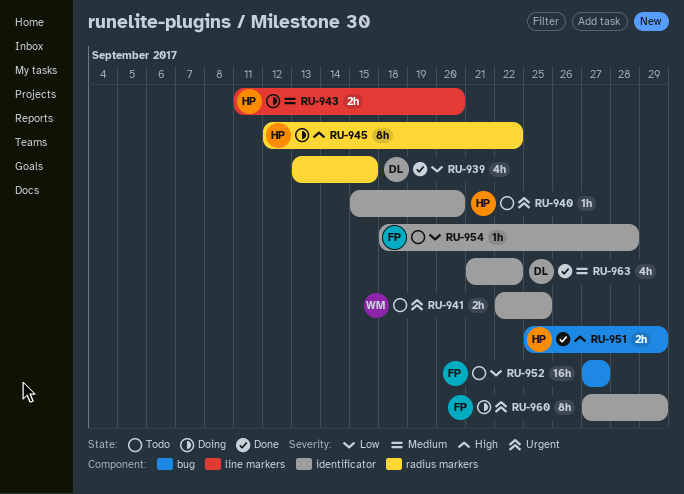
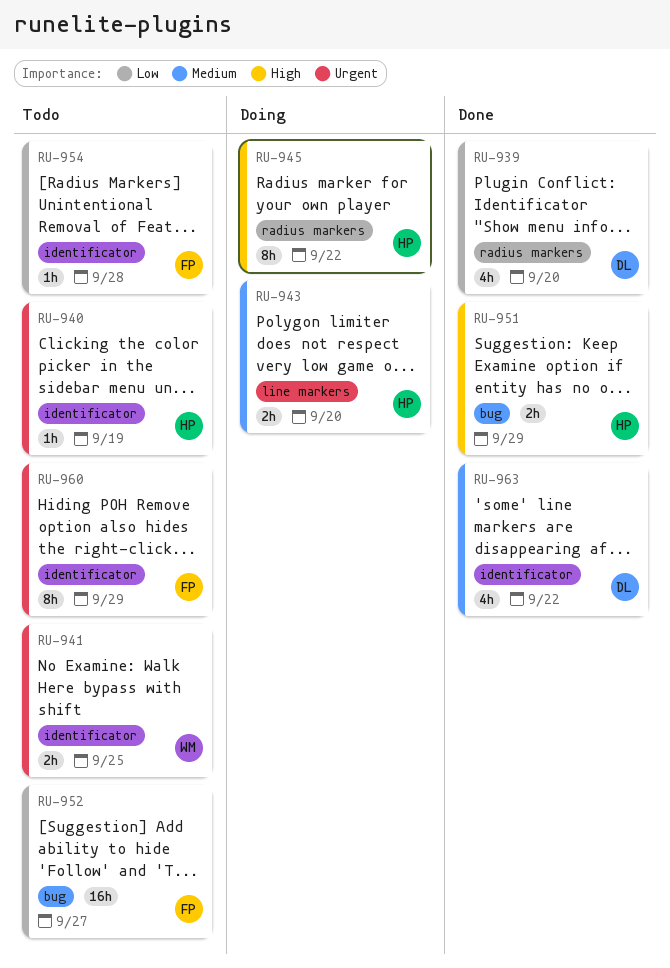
RU-939, due: Sep 15 -> Sep 20
RU-940, due: Sep 20 -> Sep 19
RU-960, status: Doing -> Todo

